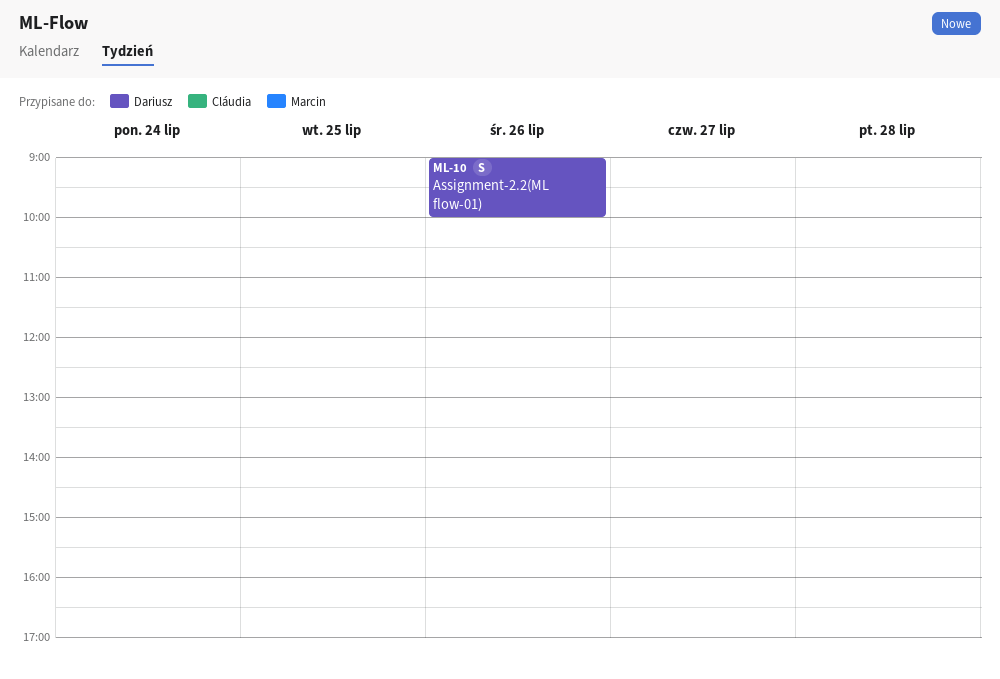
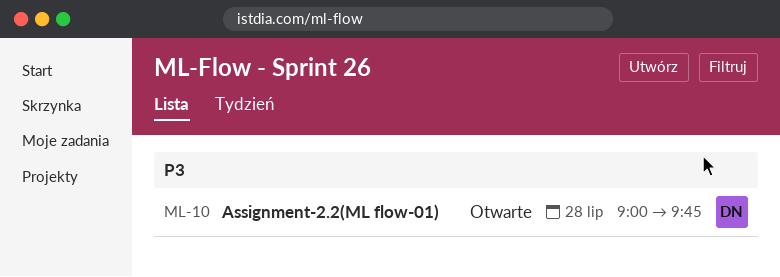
ML-10, day: Jul 26 -> Jul 28
ML-10, ends: 10:00 -> 09:45

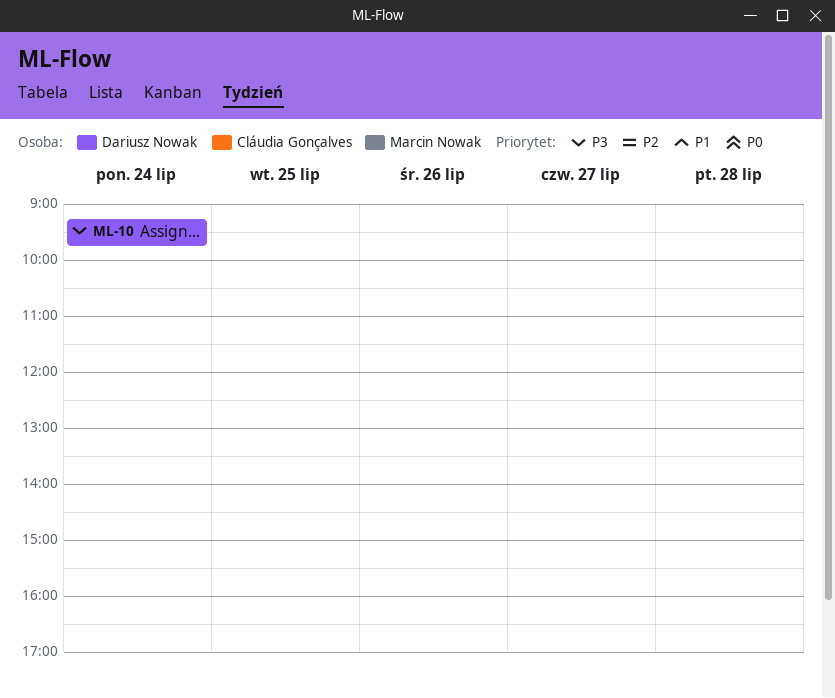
ML-10, day: Jul 28 -> Jul 24
ML-10, begins: 09:00 -> 09:15

